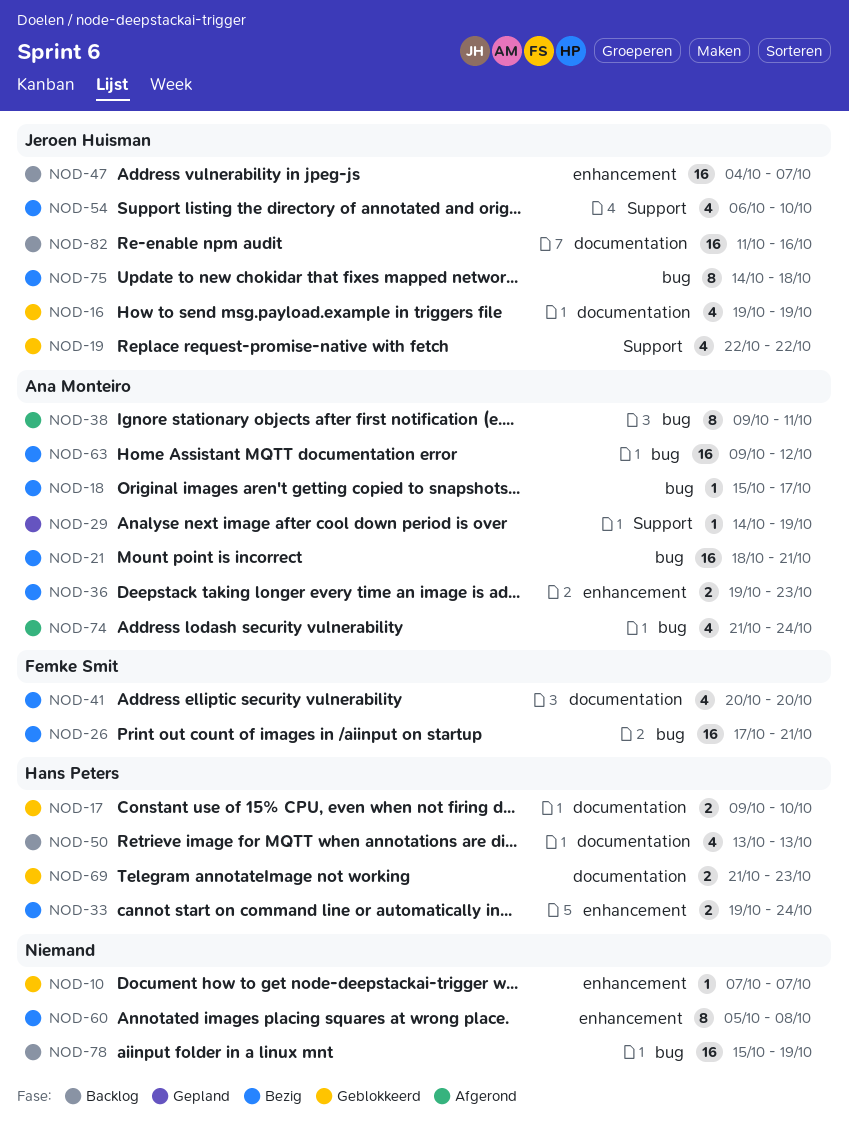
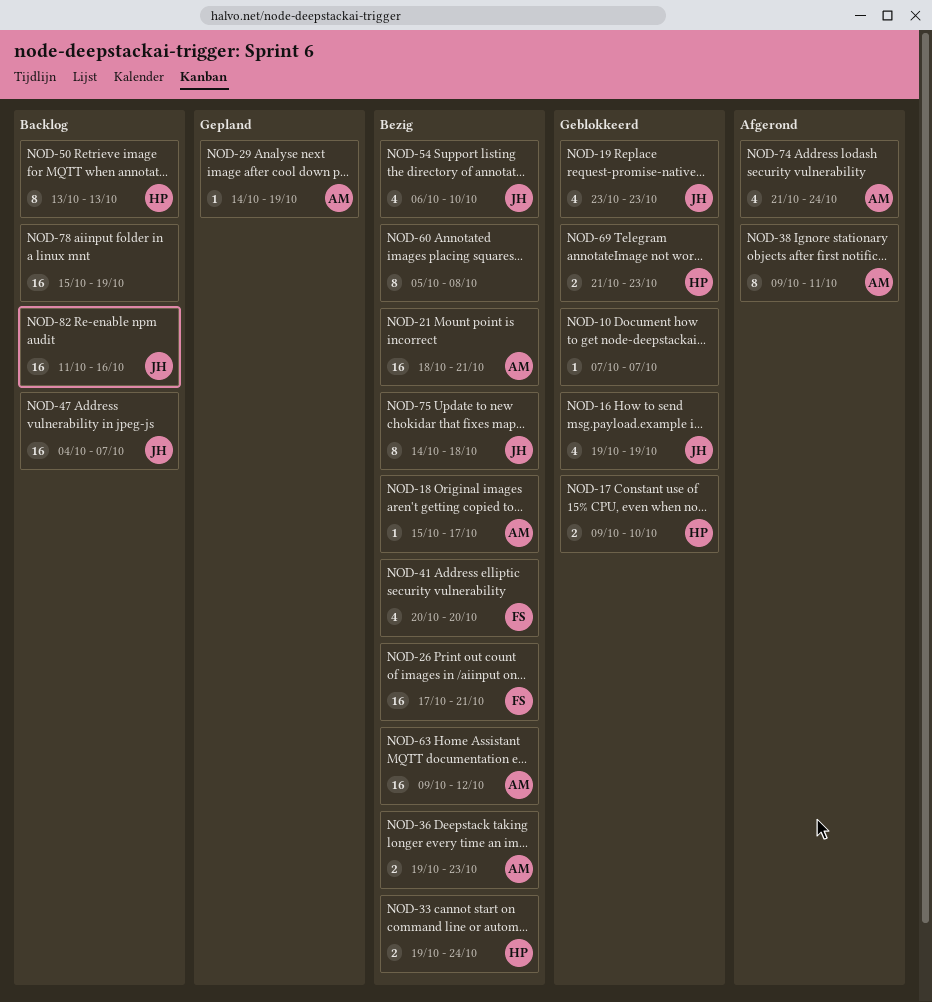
NOD-19, start: Oct 22 -> Oct 23
NOD-19, due: Oct 22 -> Oct 23
NOD-50, estimate: 4 -> 8

